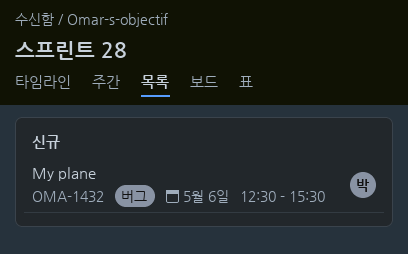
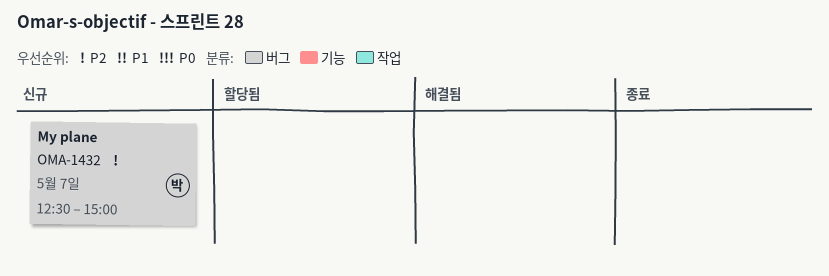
OMA-1432, day: May 6 -> May 7
OMA-1432, ends: 15:30 -> 15:00

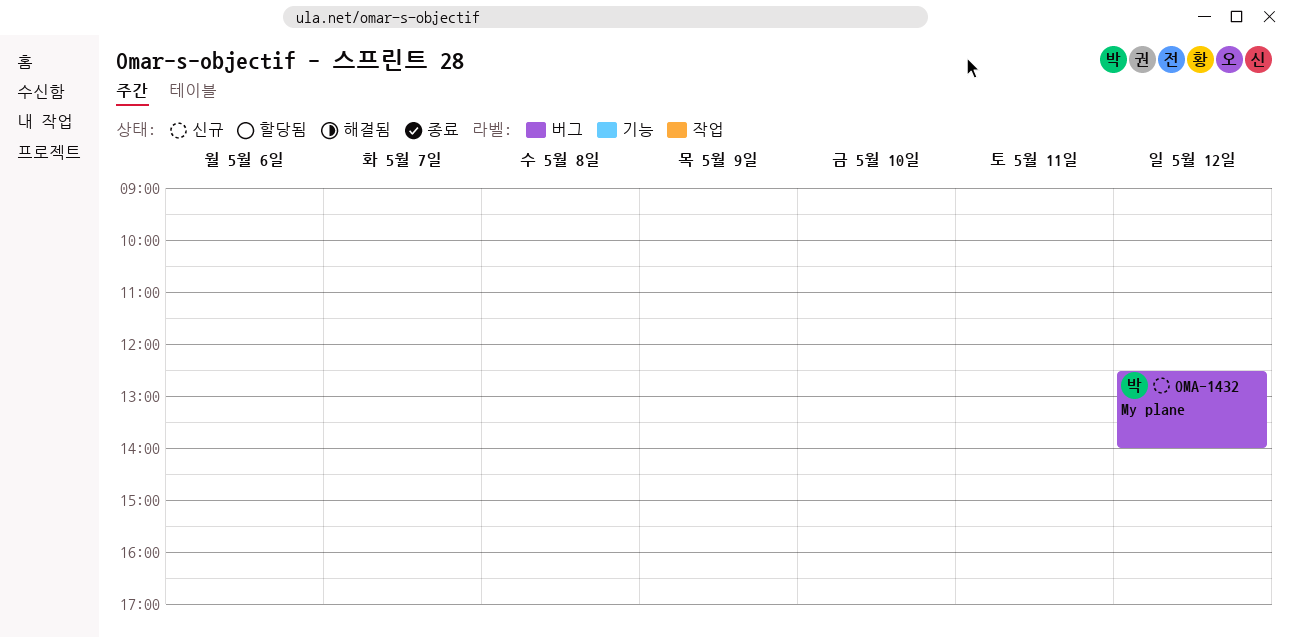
OMA-1432, day: May 7 -> May 12
OMA-1432, ends: 15:00 -> 14:00

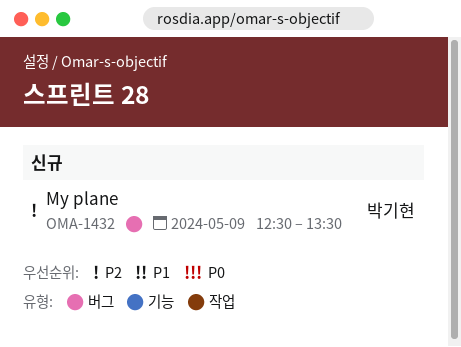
OMA-1432, day: May 12 -> May 9
OMA-1432, ends: 14:00 -> 13:30

